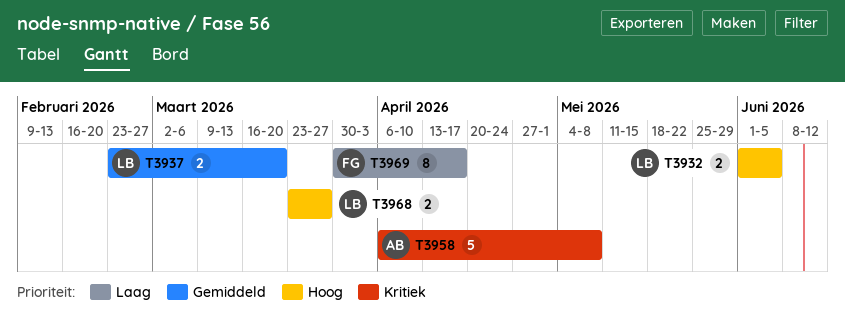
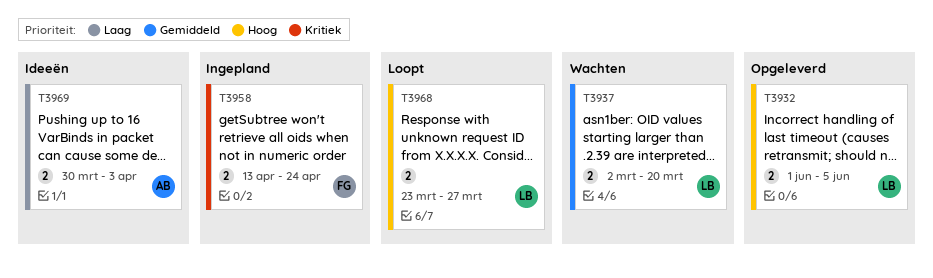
T3937, start: Feb 23 -> Mar 2
T3958, owner: AB -> FG
T3958, estimate: 5 -> 2
T3958, start: Apr 6 -> Apr 13
T3958, due: May 8 -> Apr 24
T3969, owner: FG -> AB
T3969, estimate: 8 -> 2
T3969, due: Apr 17 -> Apr 3

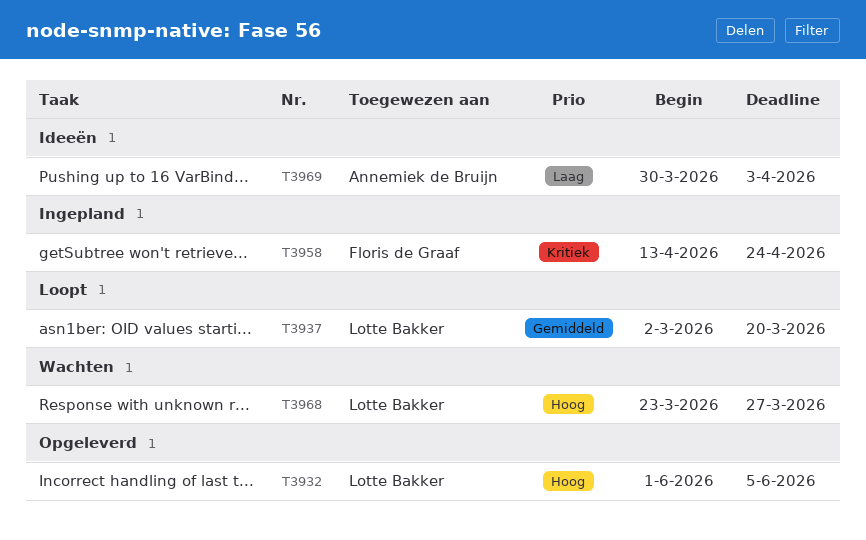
T3937, status: Wachten -> Loopt
T3968, status: Loopt -> Wachten

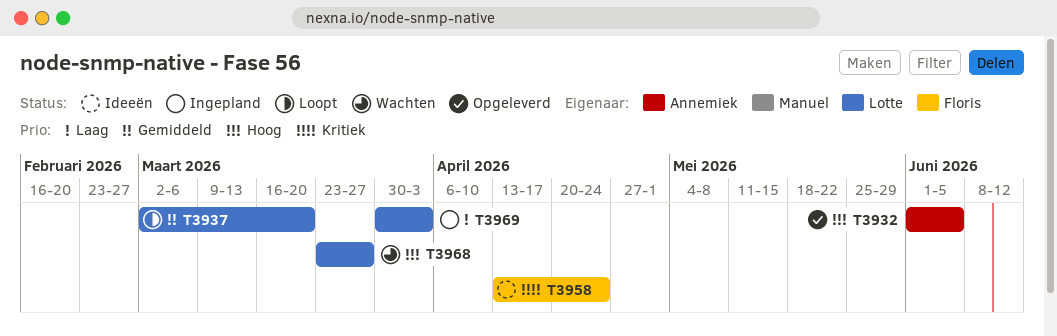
T3932, owner: Lotte Bakker -> Annemiek de Bruijn
T3958, status: Ingepland -> Ideeën
T3969, status: Ideeën -> Ingepland
T3969, owner: Annemiek de Bruijn -> Lotte Bakker

